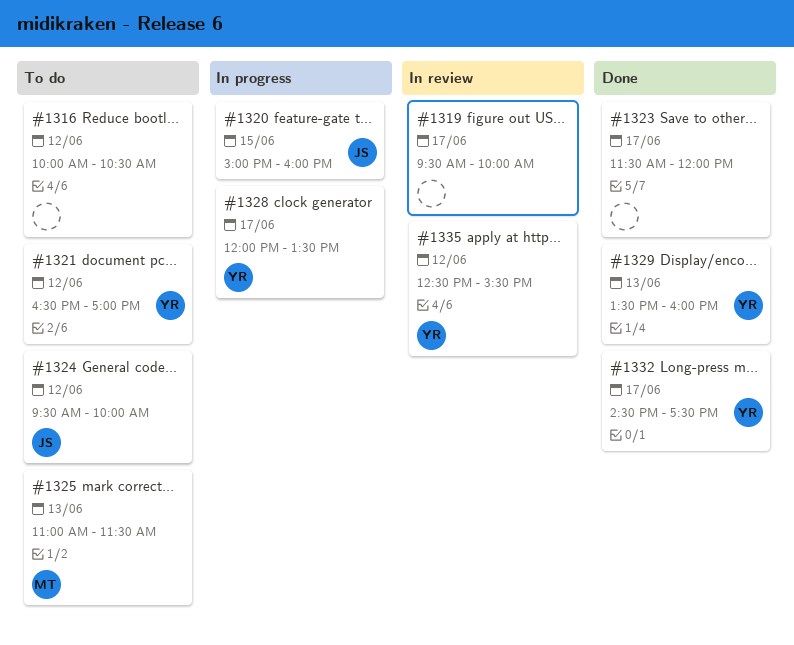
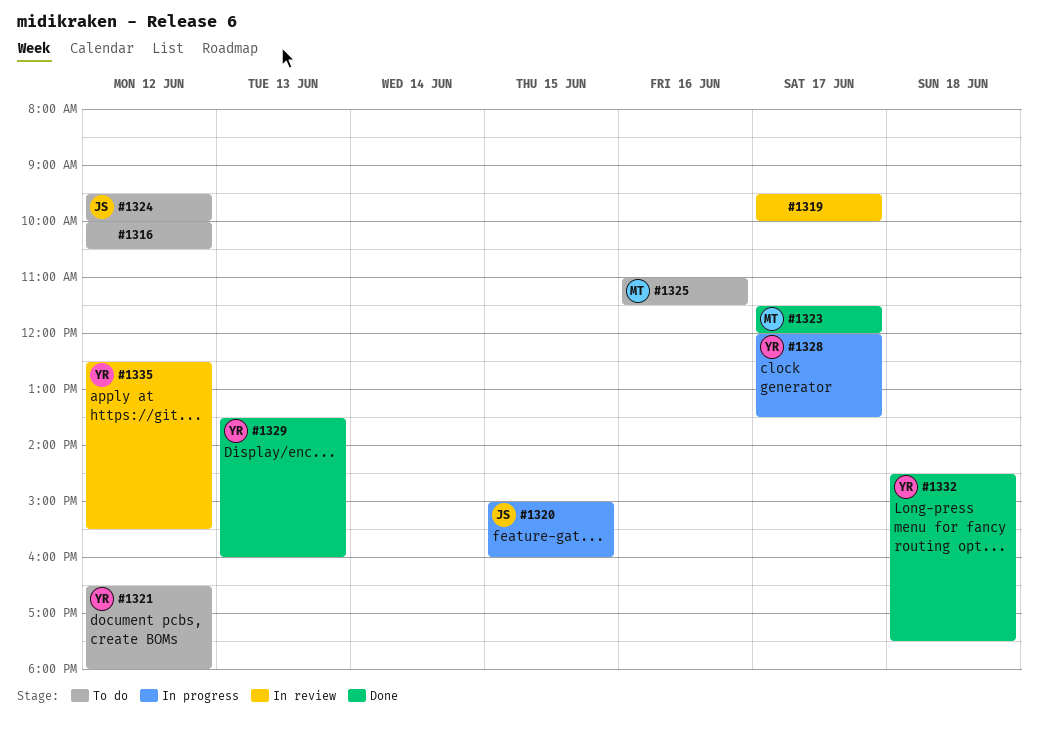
#1321, ends: 17:00 -> 18:00
#1323, owner: none -> MT
#1325, day: Jun 13 -> Jun 16
#1332, day: Jun 17 -> Jun 18

